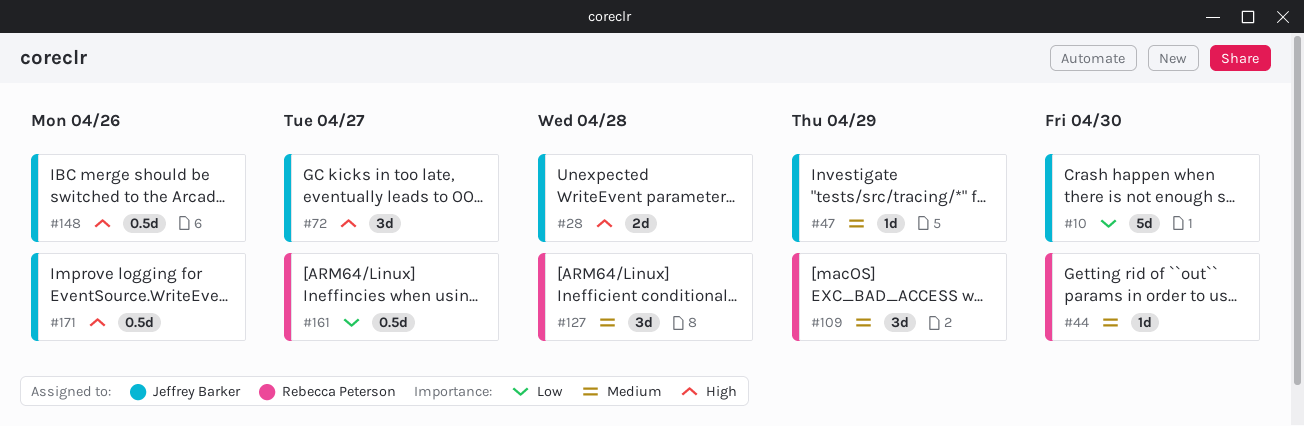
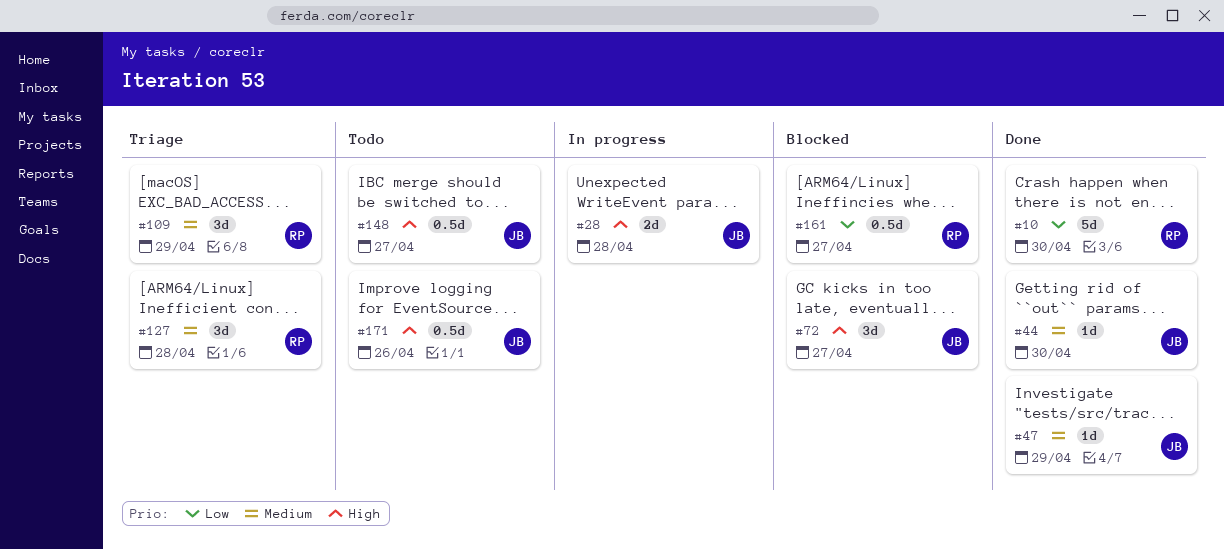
#10, owner: Jeffrey Barker -> Rebecca Peterson
#44, owner: Rebecca Peterson -> Jeffrey Barker
#148, due: Apr 26 -> Apr 27

